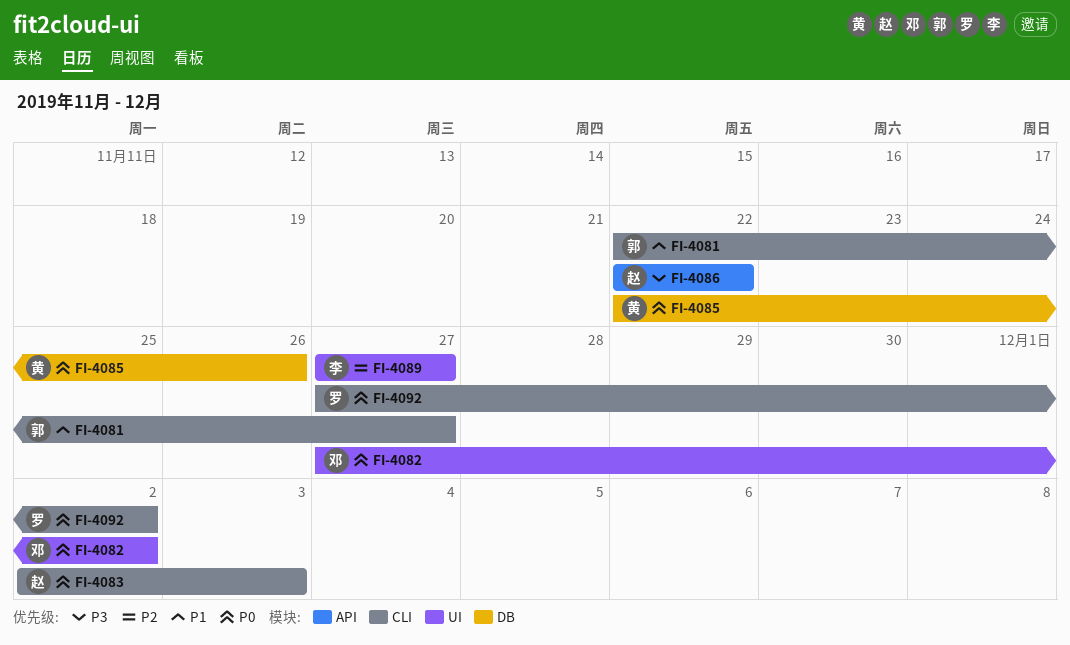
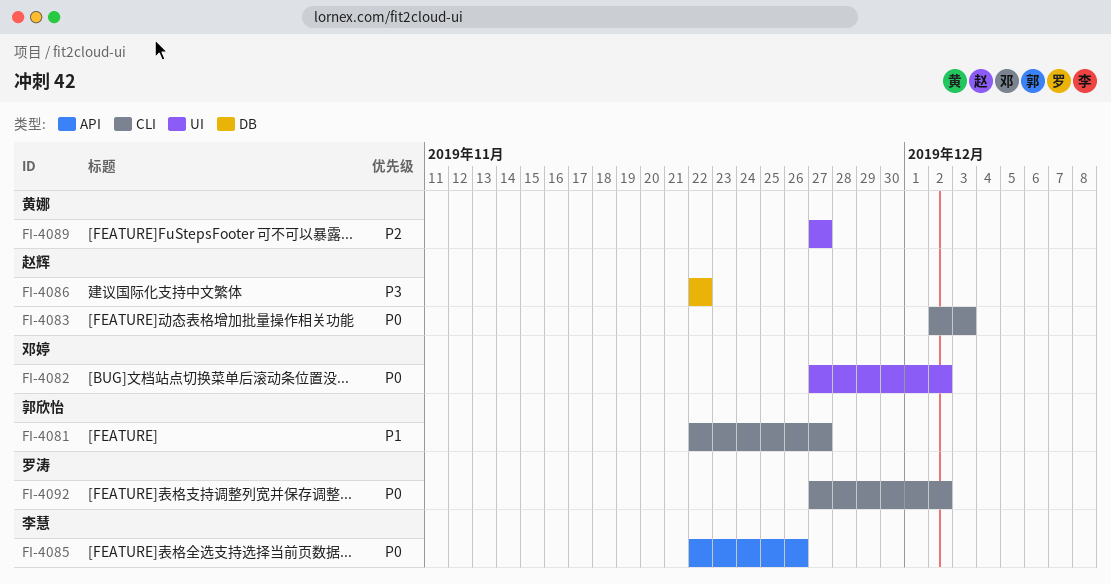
FI-4085, owner: 黄娜 -> 李慧
FI-4085, label: DB -> API
FI-4086, label: API -> DB
FI-4089, owner: 李慧 -> 黄娜

